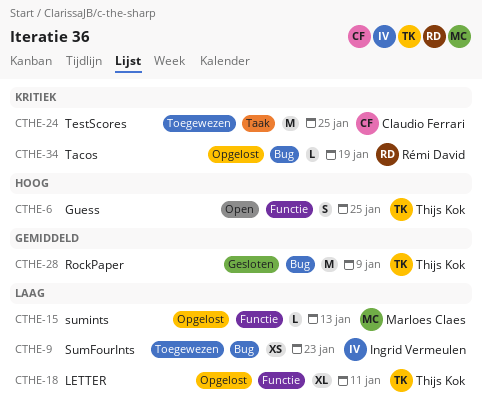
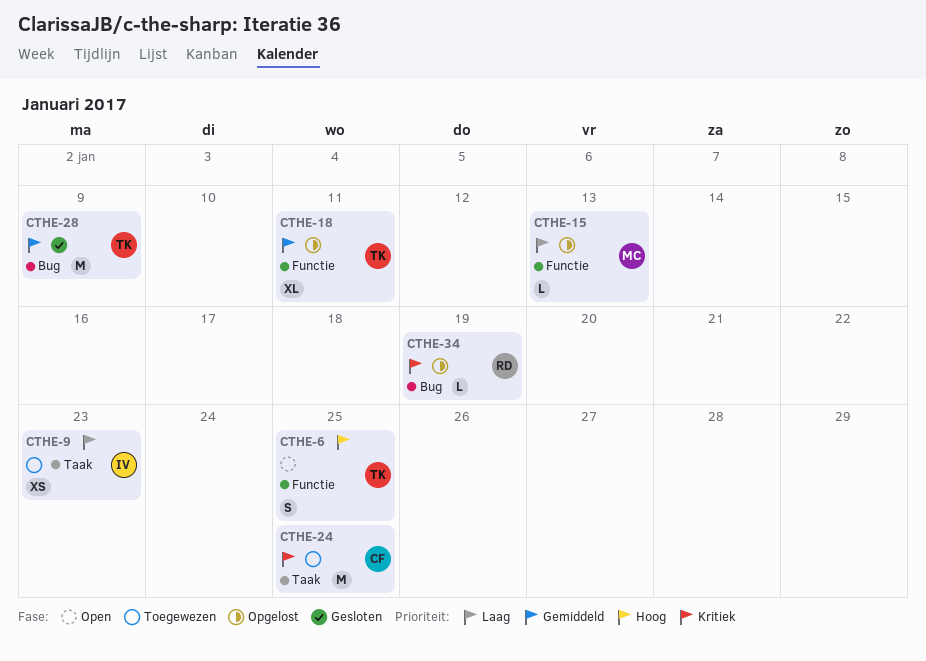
CTHE-9, label: Bug -> Taak
CTHE-18, priority: Laag -> Gemiddeld

